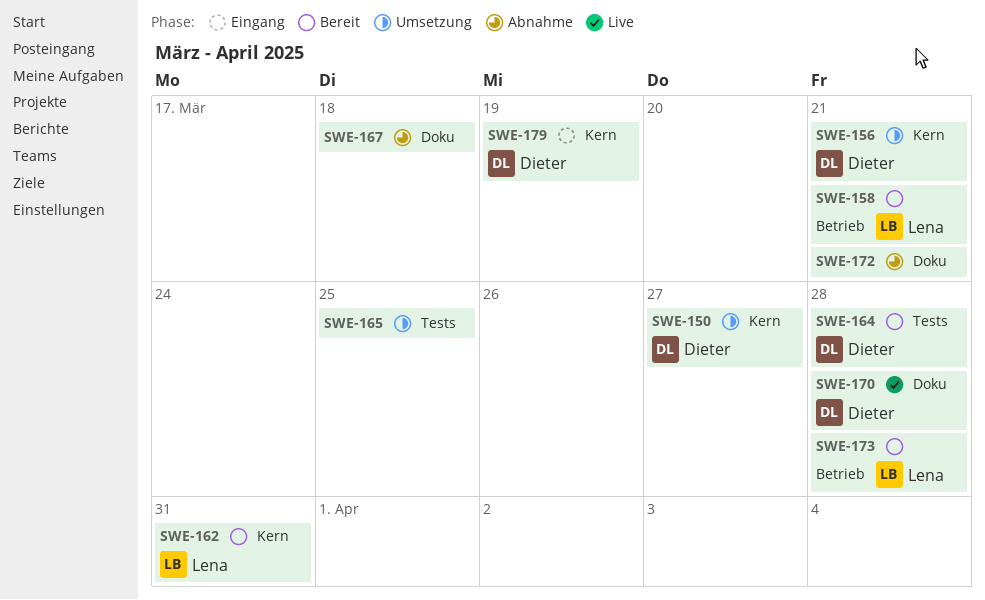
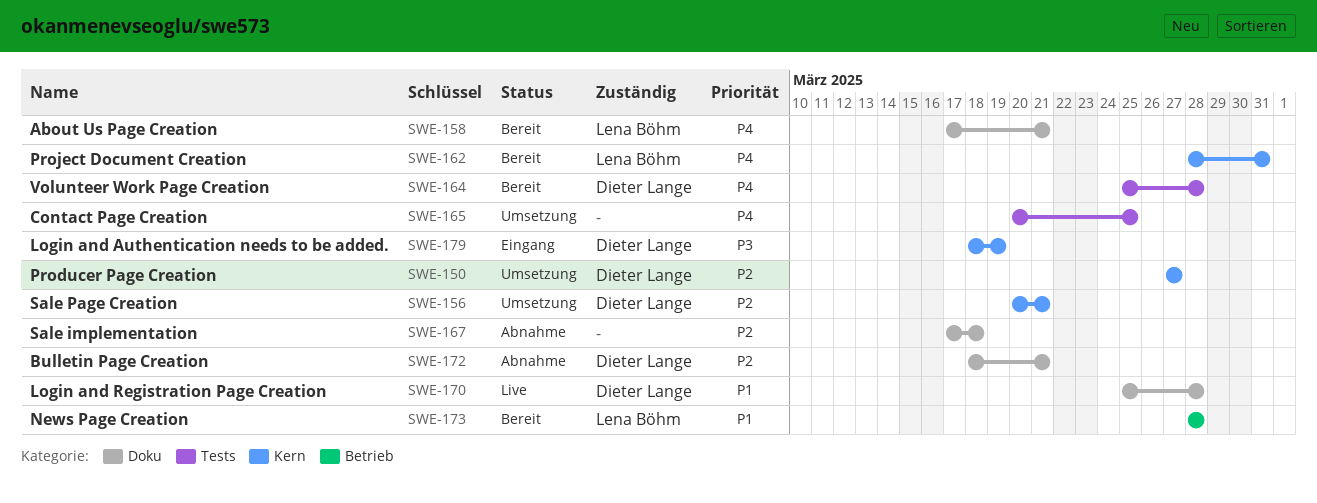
SWE-158, label: Betrieb -> Doku
SWE-172, owner: none -> Dieter Lange

